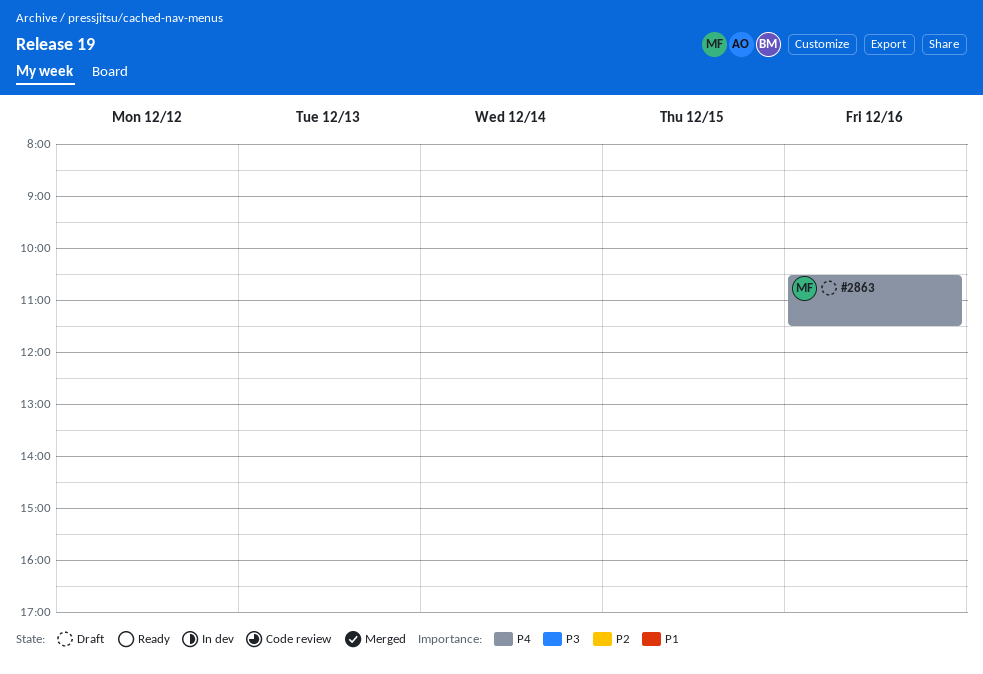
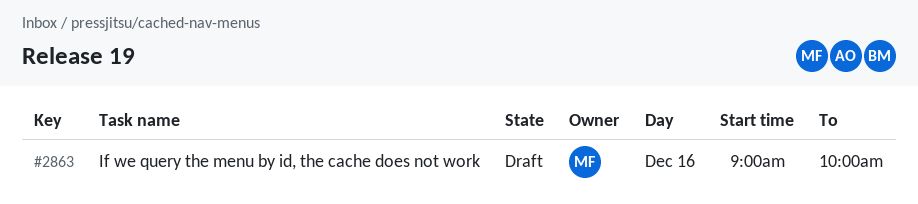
#2863, begins: 10:30 -> 09:00
#2863, ends: 11:30 -> 10:00

